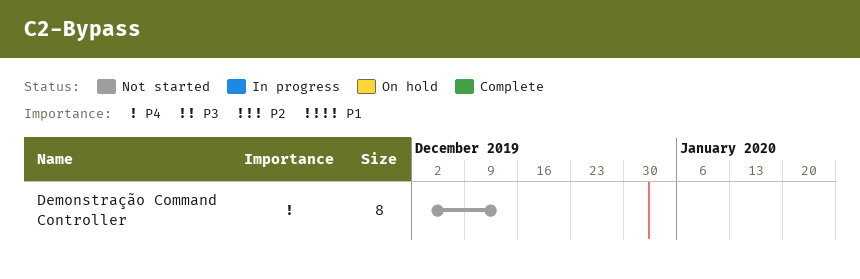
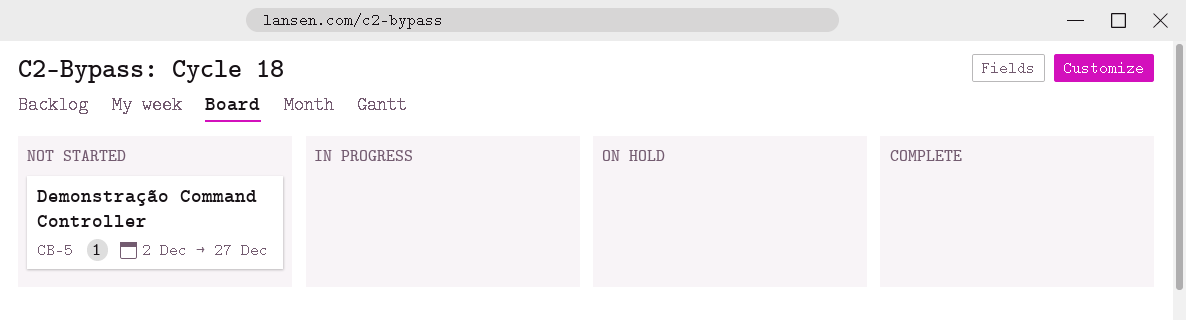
Demonstração Command Controller, estimate: 8 -> 1
Demonstração Command Controller, due: Dec 13 -> Dec 27

